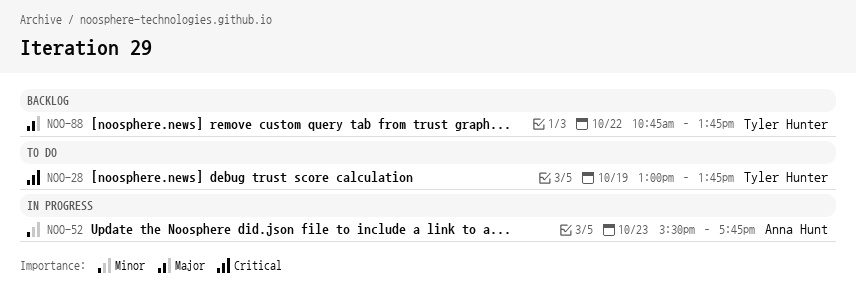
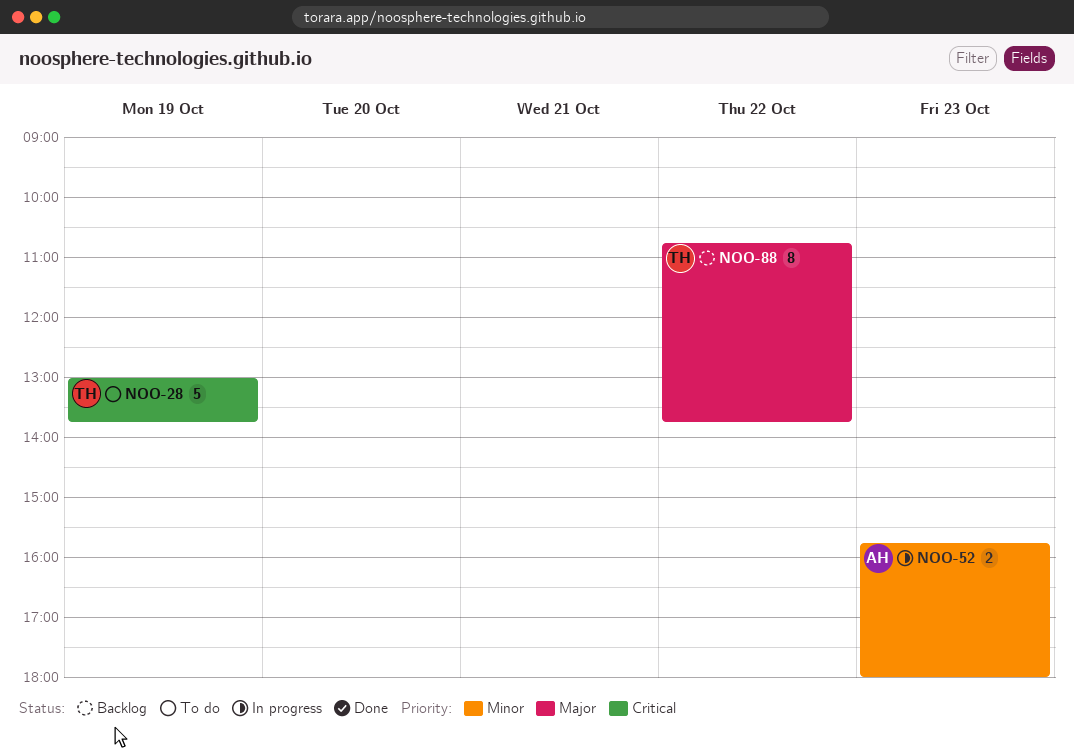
NOO-52, begins: 15:30 -> 15:45
NOO-52, ends: 17:45 -> 18:00

